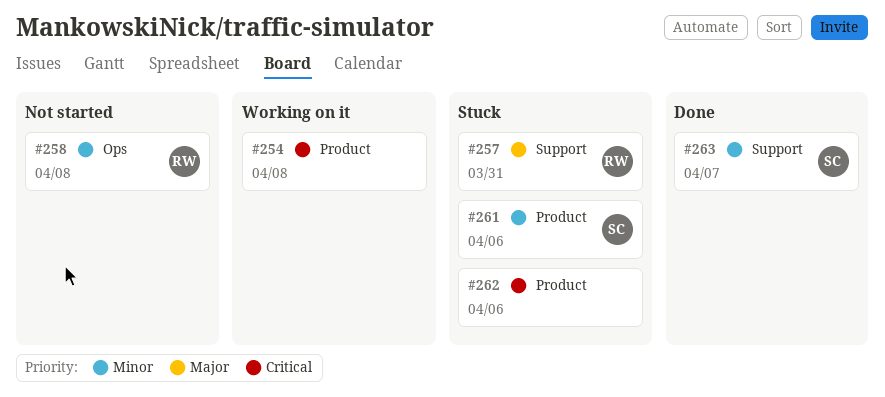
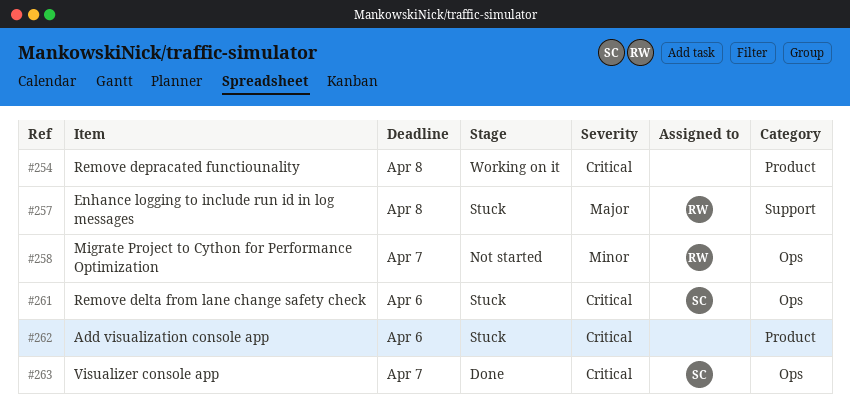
#257, due: Mar 31 -> Apr 8
#258, due: Apr 8 -> Apr 7
#261, priority: Minor -> Critical
#261, label: Product -> Ops
#263, priority: Minor -> Critical
#263, label: Support -> Ops

